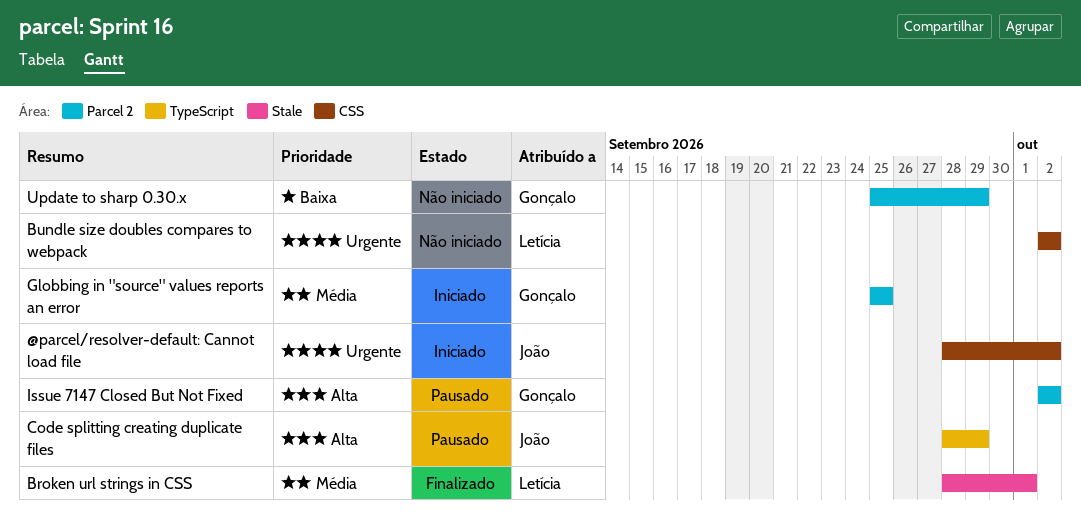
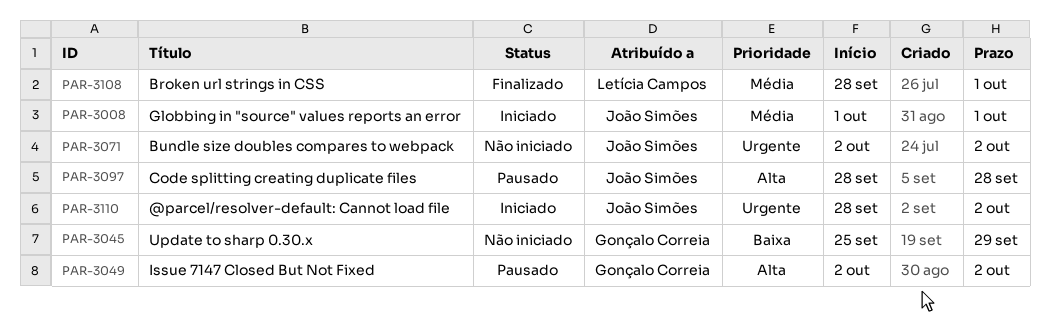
Bundle size doubles compares to webpack, owner: Letícia Campos -> João Simões
Code splitting creating duplicate files, due: Sep 29 -> Sep 28
Globbing in "source" values reports an error, owner: Gonçalo Correia -> João Simões
Globbing in "source" values reports an error, start: Sep 25 -> Oct 1
Globbing in "source" values reports an error, due: Sep 25 -> Oct 1

